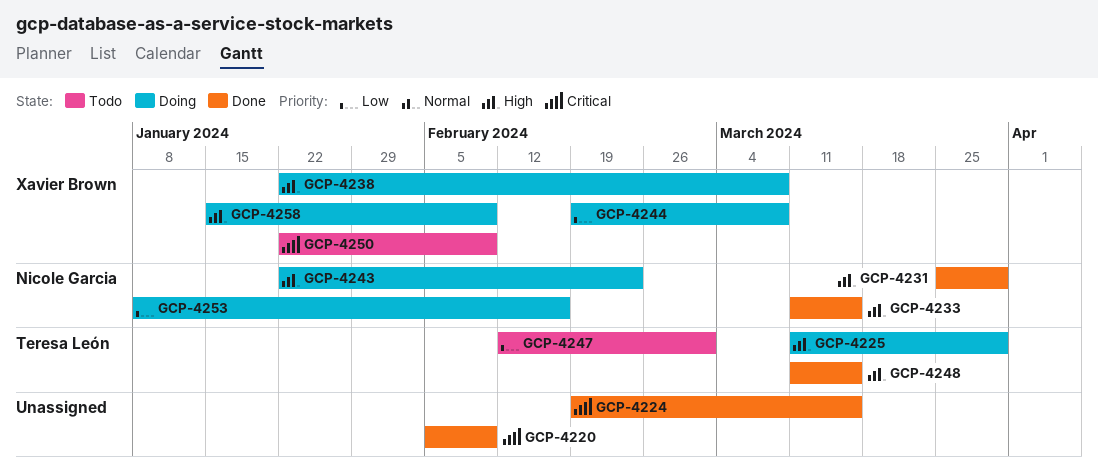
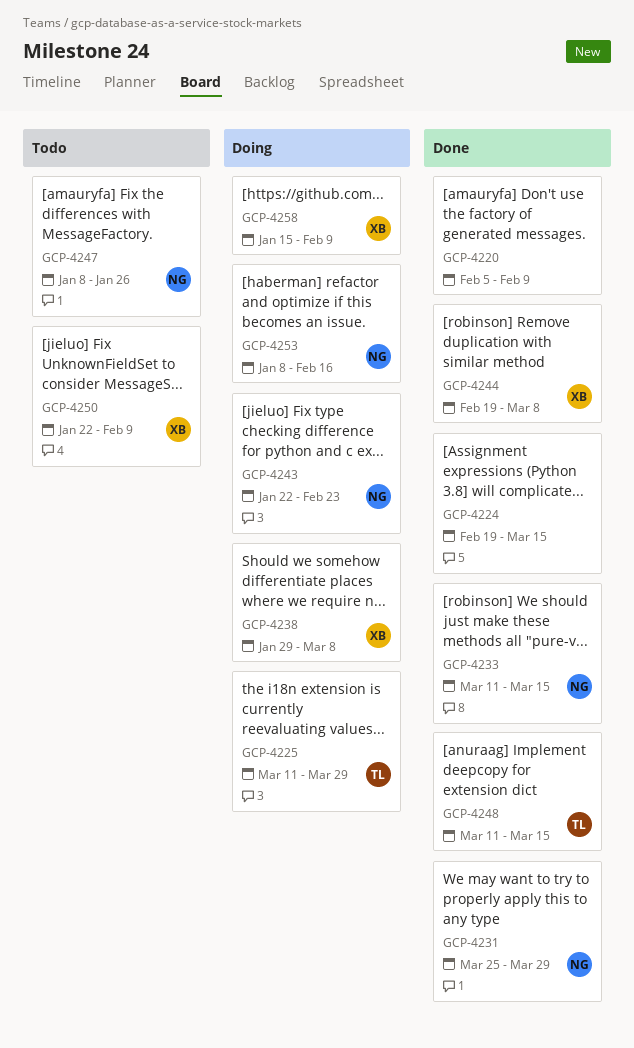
GCP-4238, start: Jan 22 -> Jan 29
GCP-4244, status: Doing -> Done
GCP-4247, owner: Teresa León -> Nicole Garcia
GCP-4247, start: Feb 12 -> Jan 8
GCP-4247, due: Mar 1 -> Jan 26

